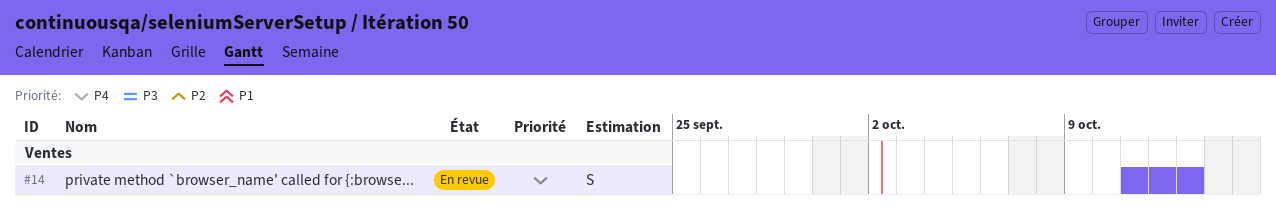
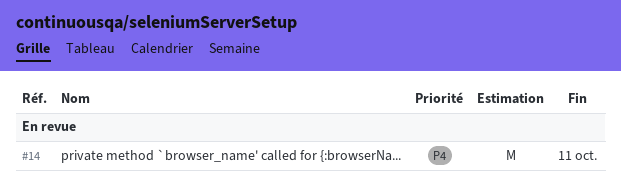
#14, estimate: S -> M
#14, due: Oct 13 -> Oct 11

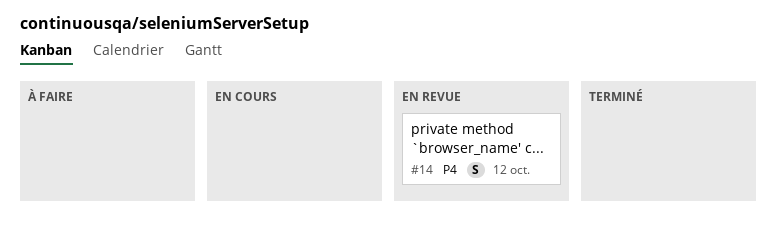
#14, estimate: M -> S
#14, due: Oct 11 -> Oct 12

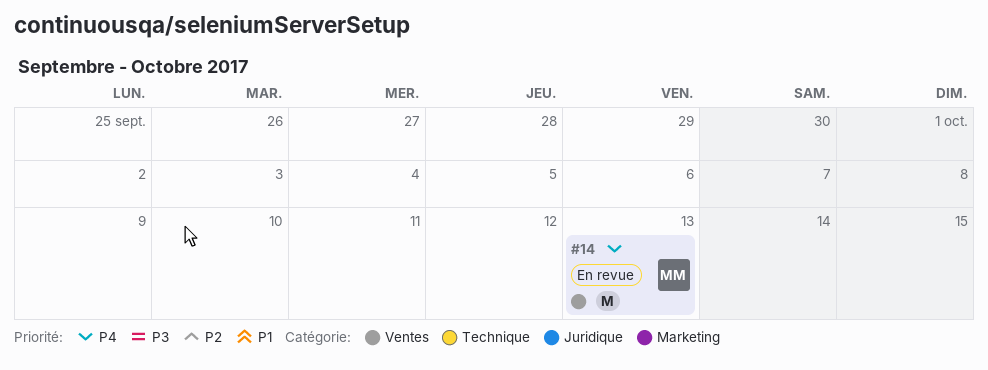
#14, estimate: S -> M
#14, due: Oct 12 -> Oct 13

